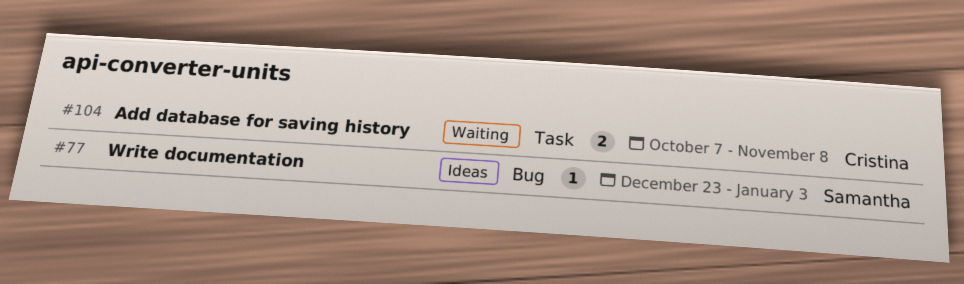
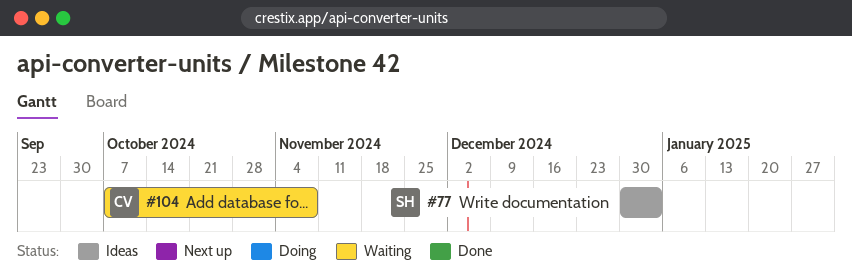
#77, start: Dec 23 -> Dec 30

